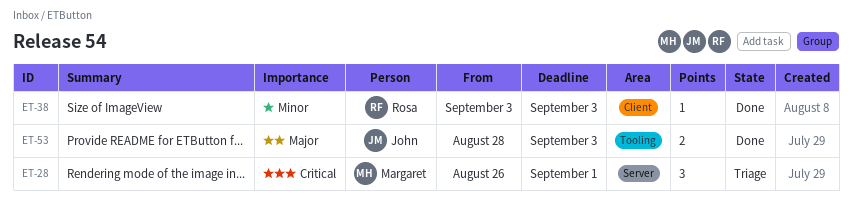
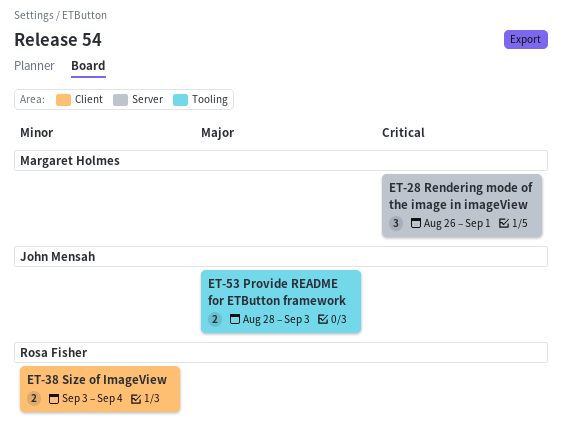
ET-38, estimate: 1 -> 2
ET-38, due: Sep 3 -> Sep 4

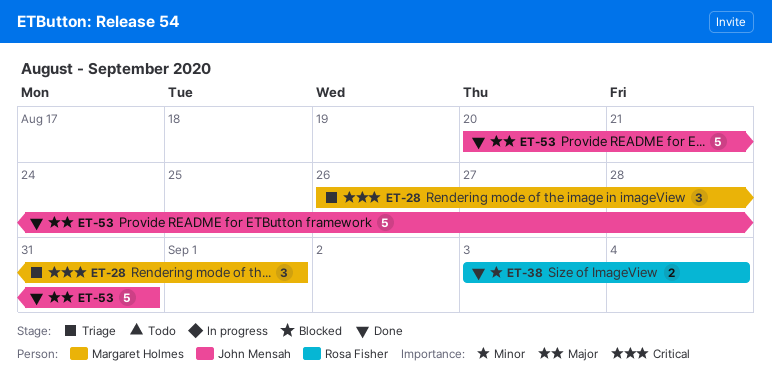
ET-53, estimate: 2 -> 5
ET-53, start: Aug 28 -> Aug 20
ET-53, due: Sep 3 -> Aug 31

